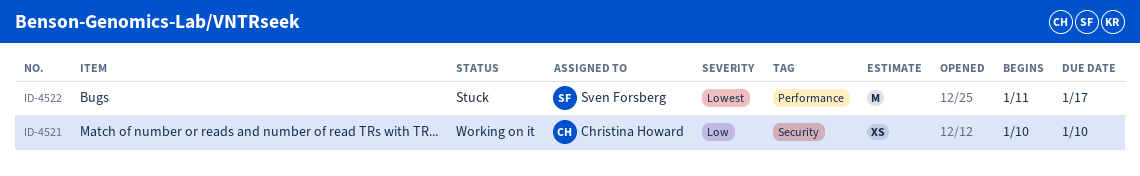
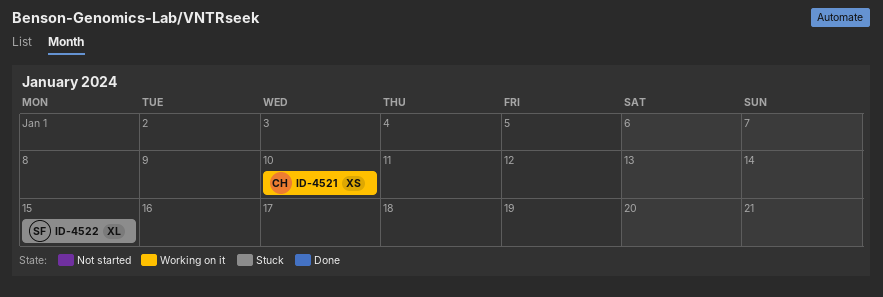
ID-4522, estimate: M -> XL
ID-4522, start: Jan 11 -> Jan 15
ID-4522, due: Jan 17 -> Jan 15

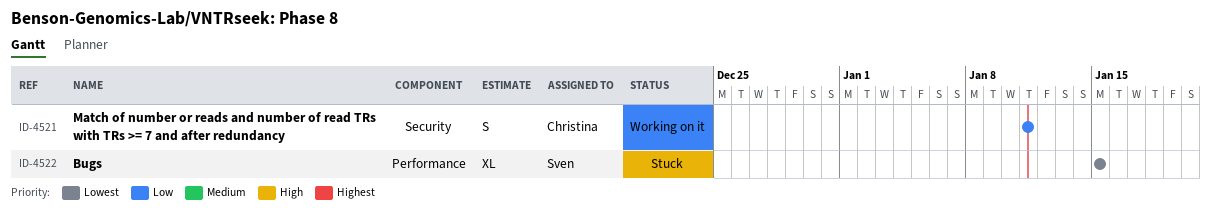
ID-4521, estimate: XS -> S
ID-4521, start: Jan 10 -> Jan 11
ID-4521, due: Jan 10 -> Jan 11

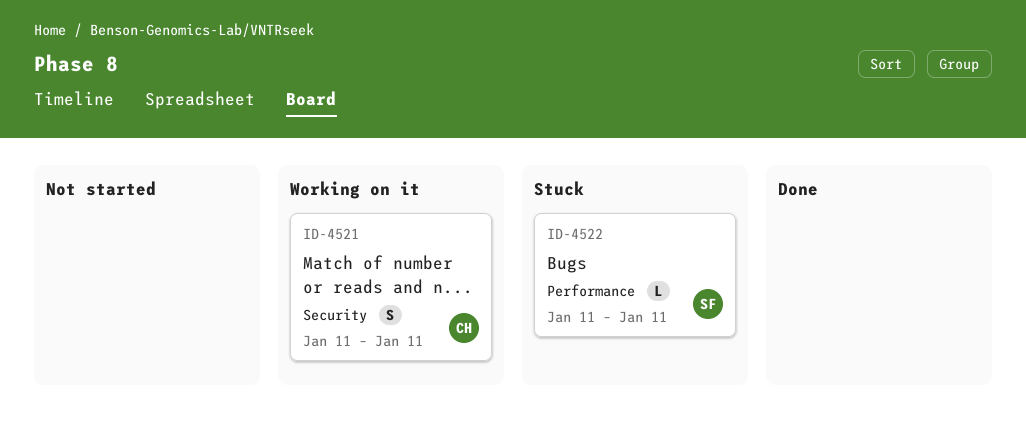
ID-4522, estimate: XL -> L
ID-4522, start: Jan 15 -> Jan 11
ID-4522, due: Jan 15 -> Jan 11

